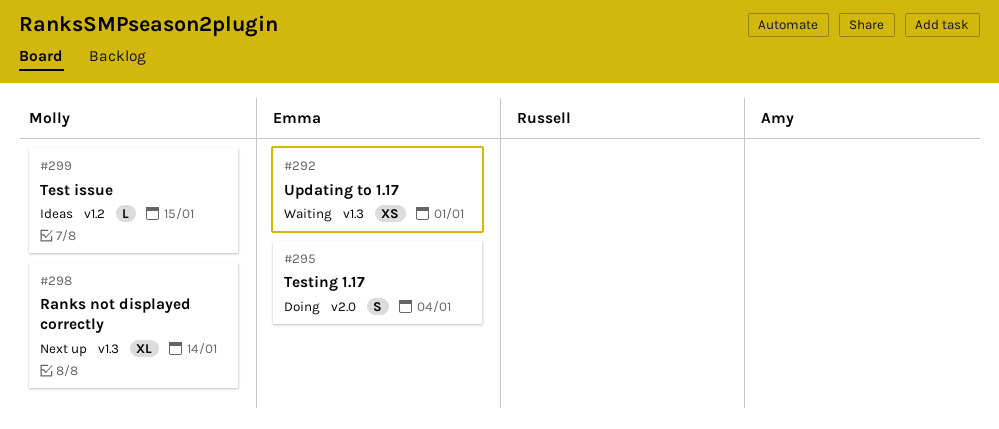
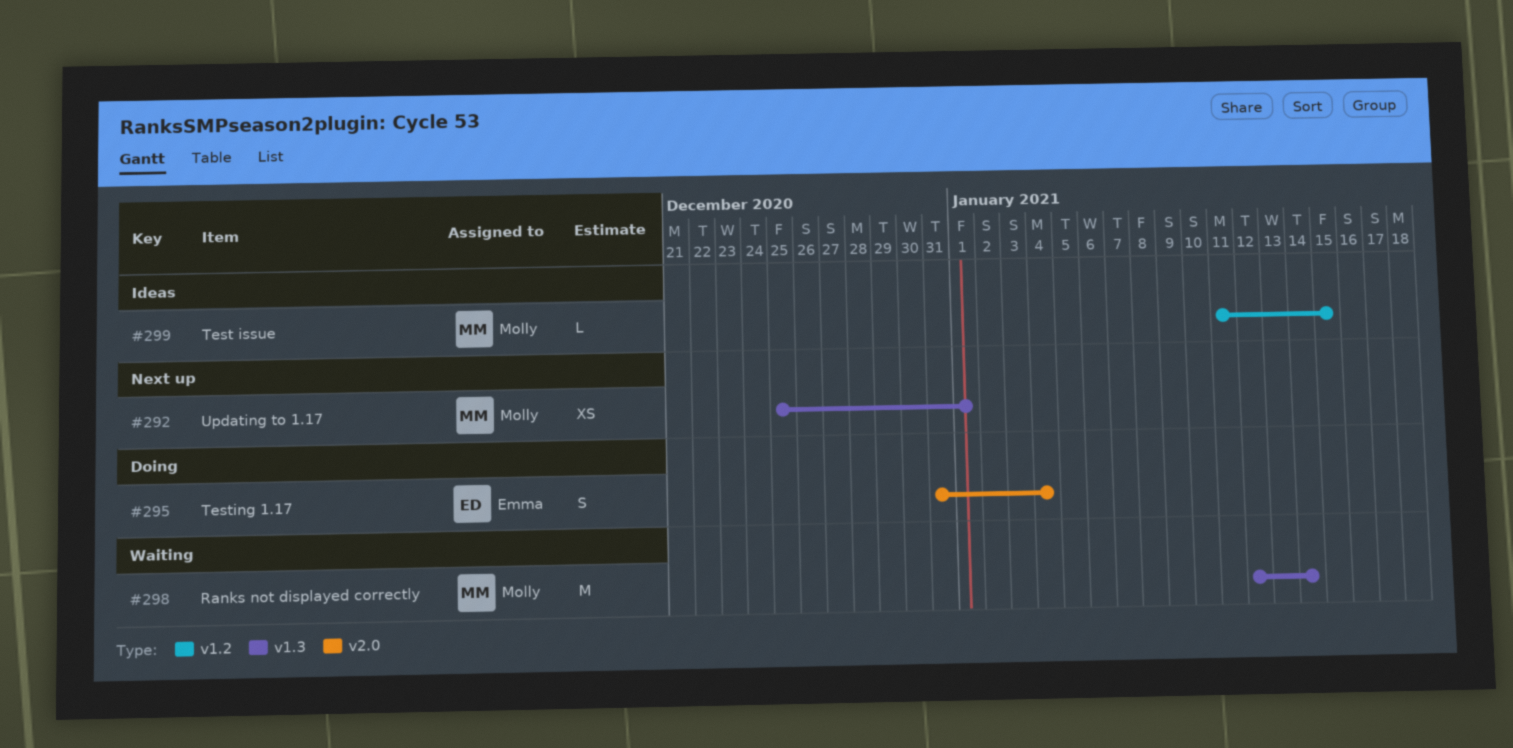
#292, status: Waiting -> Next up
#292, owner: Emma -> Molly
#298, status: Next up -> Waiting
#298, estimate: XL -> M

